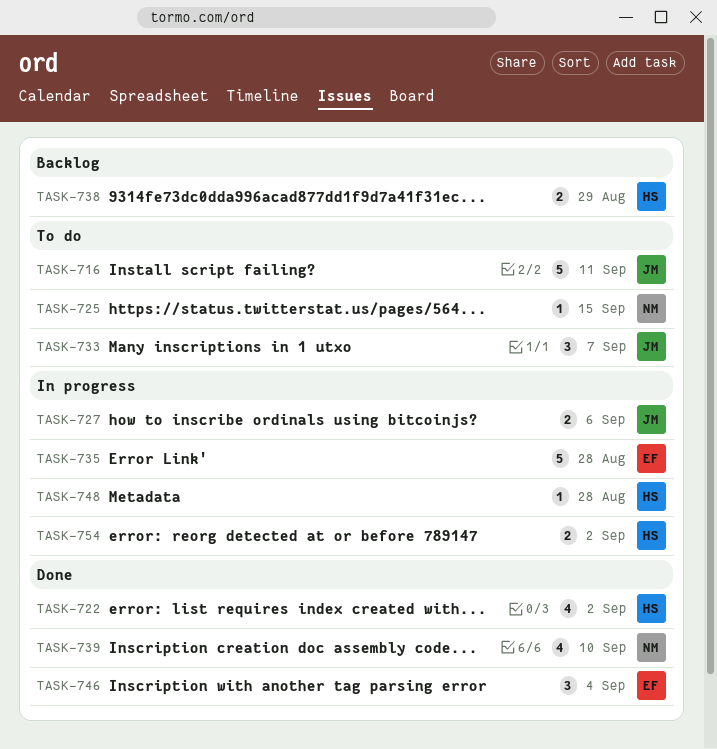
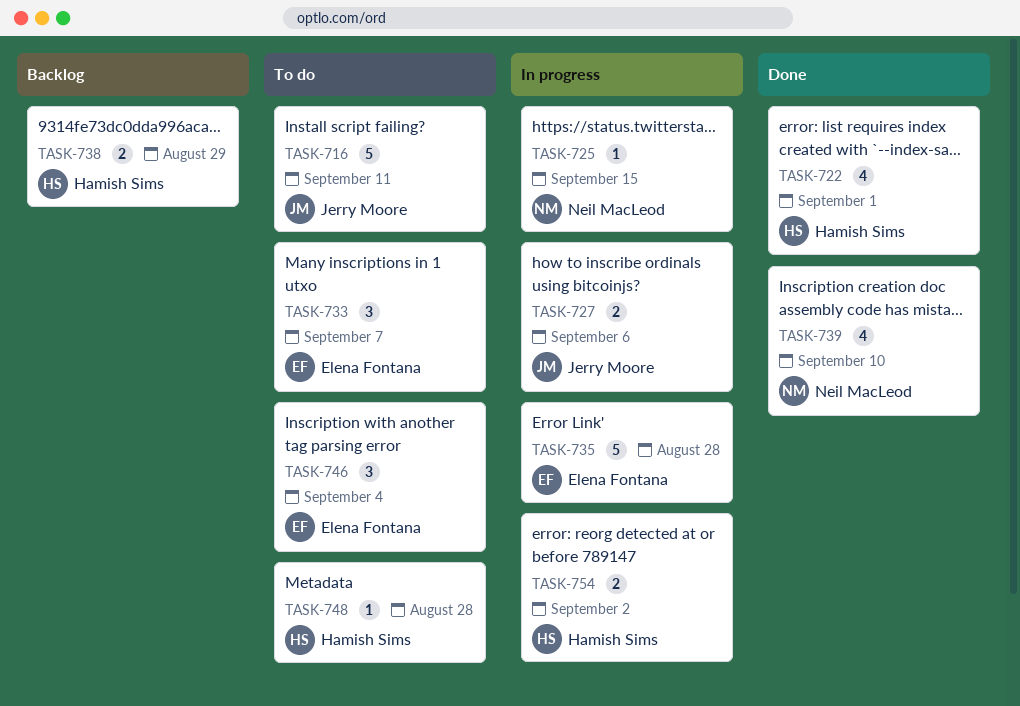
TASK-722, due: Sep 2 -> Sep 1
TASK-725, status: To do -> In progress
TASK-733, owner: Jerry Moore -> Elena Fontana
TASK-746, status: Done -> To do
TASK-748, status: In progress -> To do

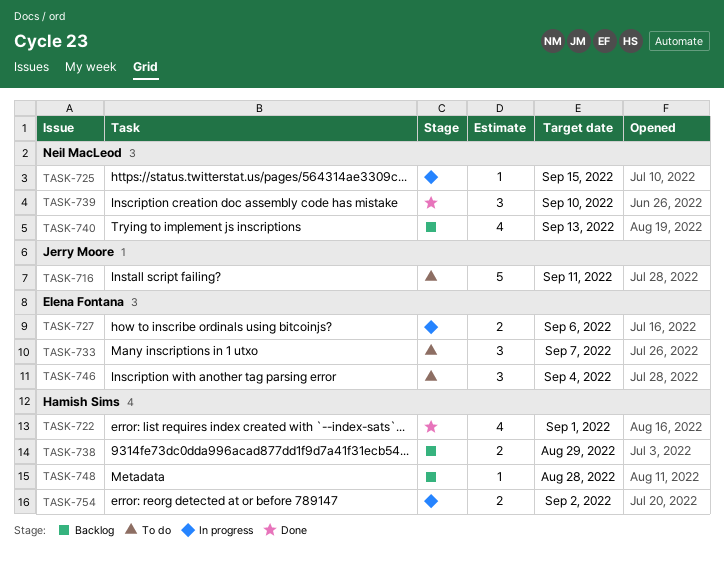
TASK-727, owner: Jerry Moore -> Elena Fontana
TASK-735: present -> none
TASK-739, estimate: 4 -> 3
TASK-740: none -> present
TASK-748, status: To do -> Backlog

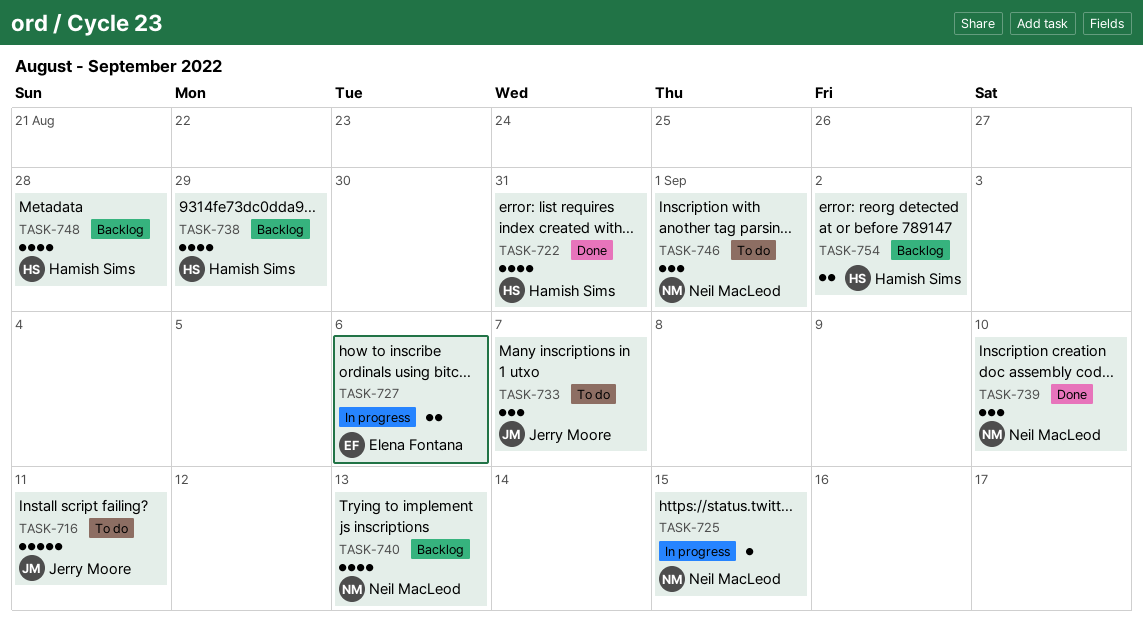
TASK-722, due: Sep 1 -> Aug 31
TASK-733, owner: Elena Fontana -> Jerry Moore
TASK-738, estimate: 2 -> 4
TASK-746, owner: Elena Fontana -> Neil MacLeod
TASK-746, due: Sep 4 -> Sep 1
TASK-748, estimate: 1 -> 4
TASK-754, status: In progress -> Backlog

